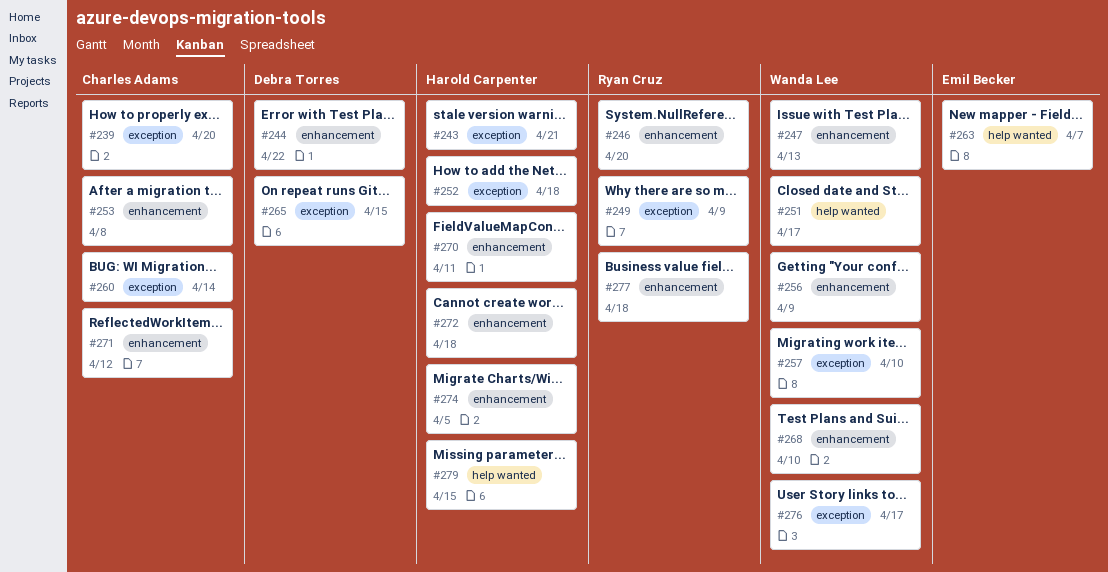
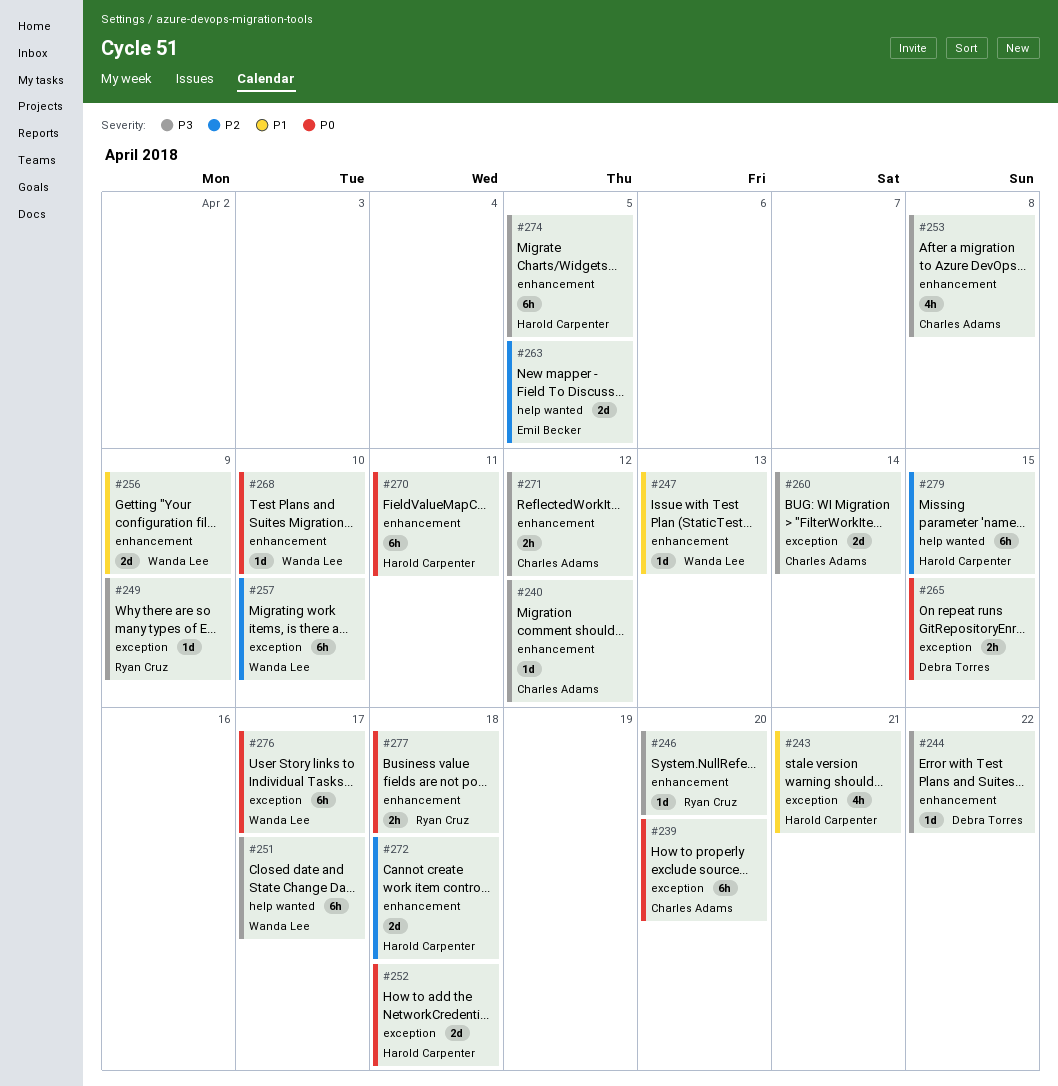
#240: none -> present
#263, due: Apr 7 -> Apr 5

